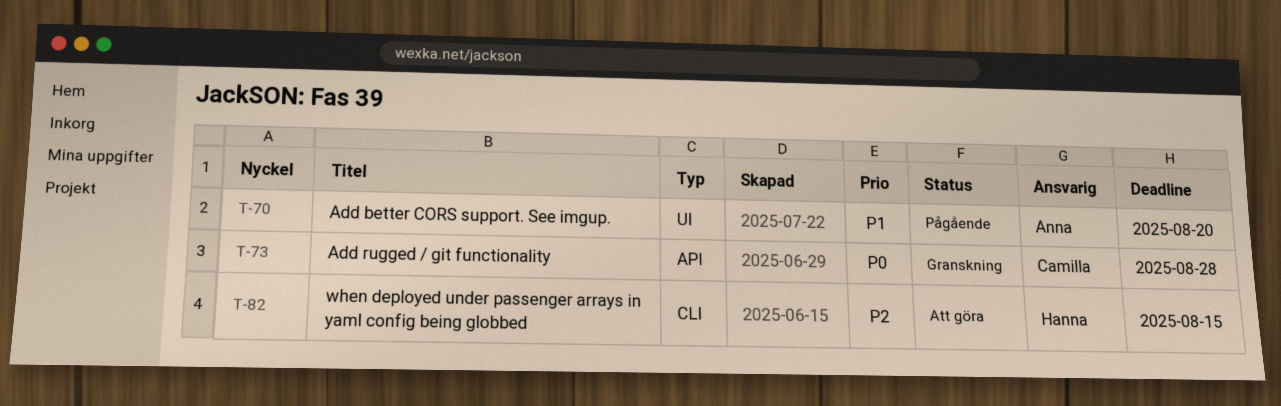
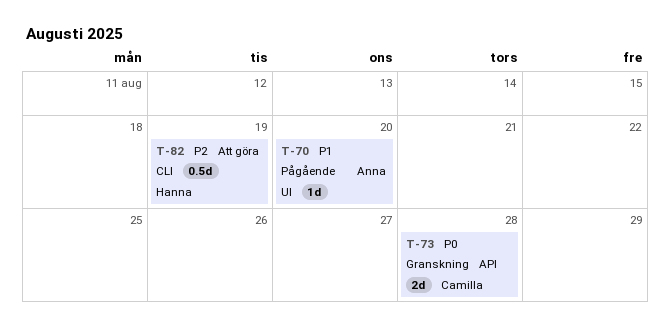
T-82, due: Aug 15 -> Aug 19

